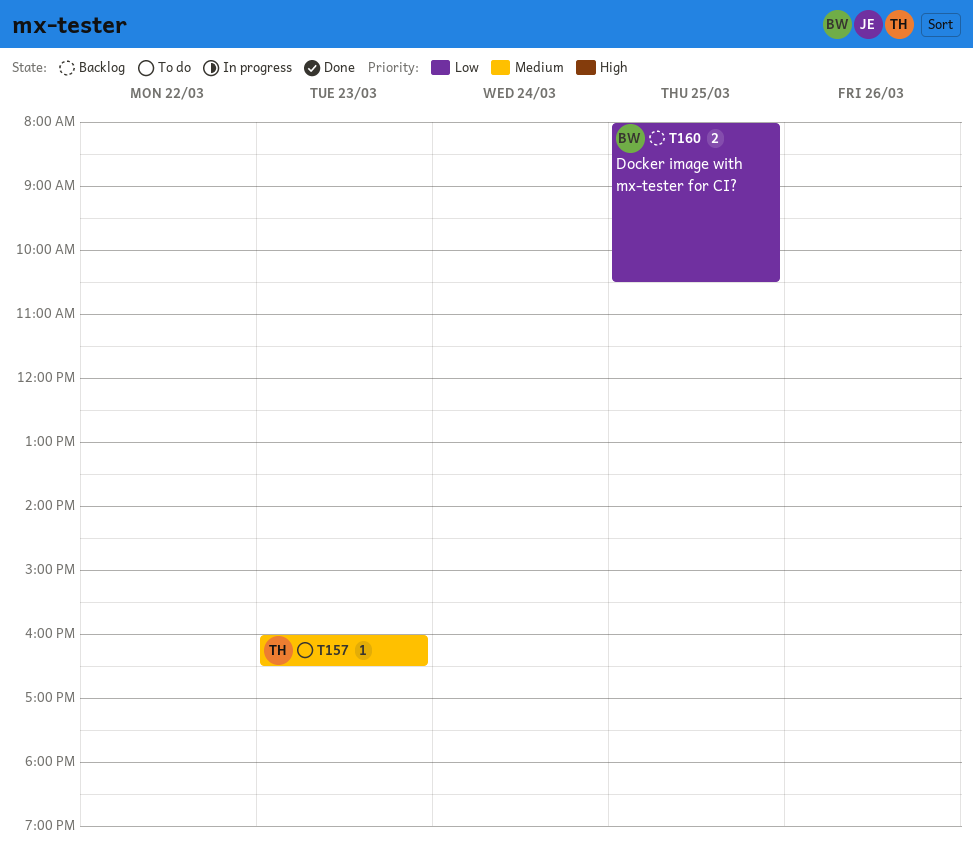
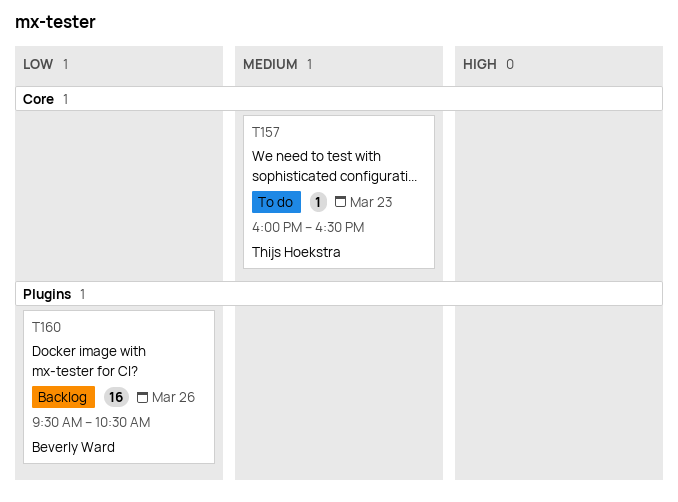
T160, estimate: 2 -> 16
T160, day: Mar 25 -> Mar 26
T160, begins: 08:00 -> 09:30

